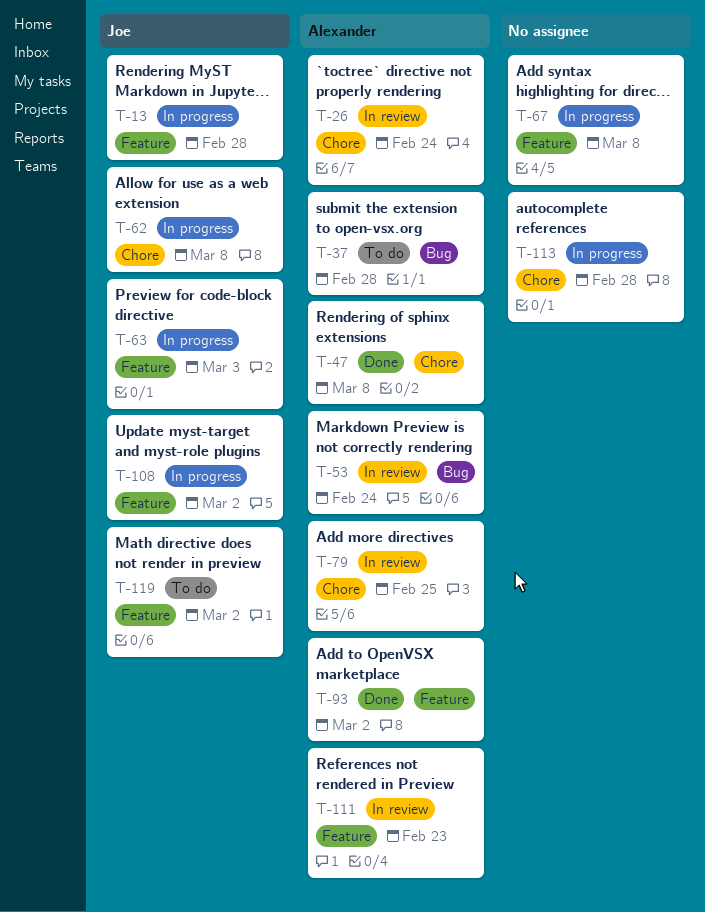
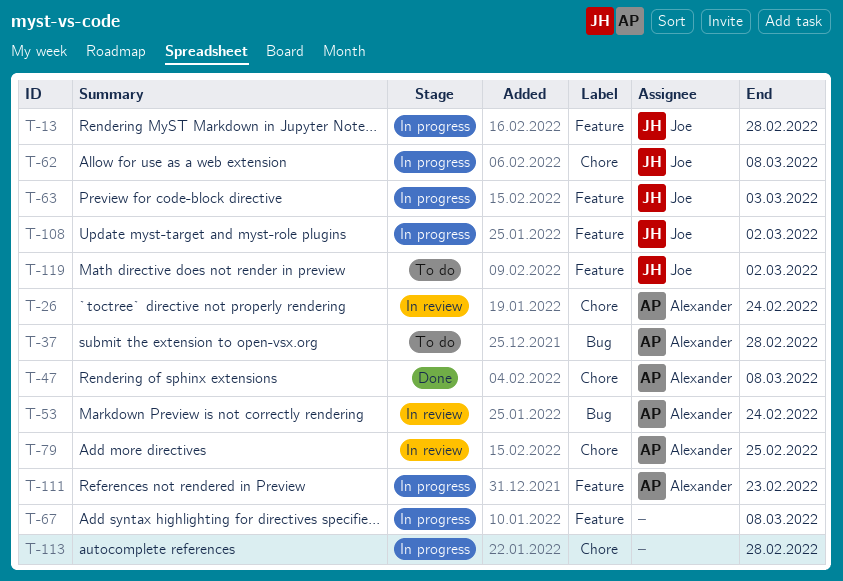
T-93: present -> none
T-111, status: In review -> In progress

